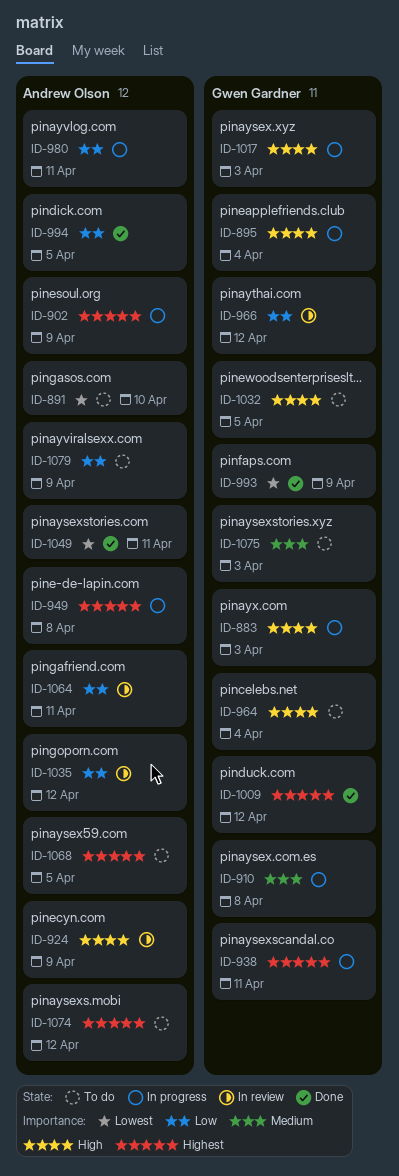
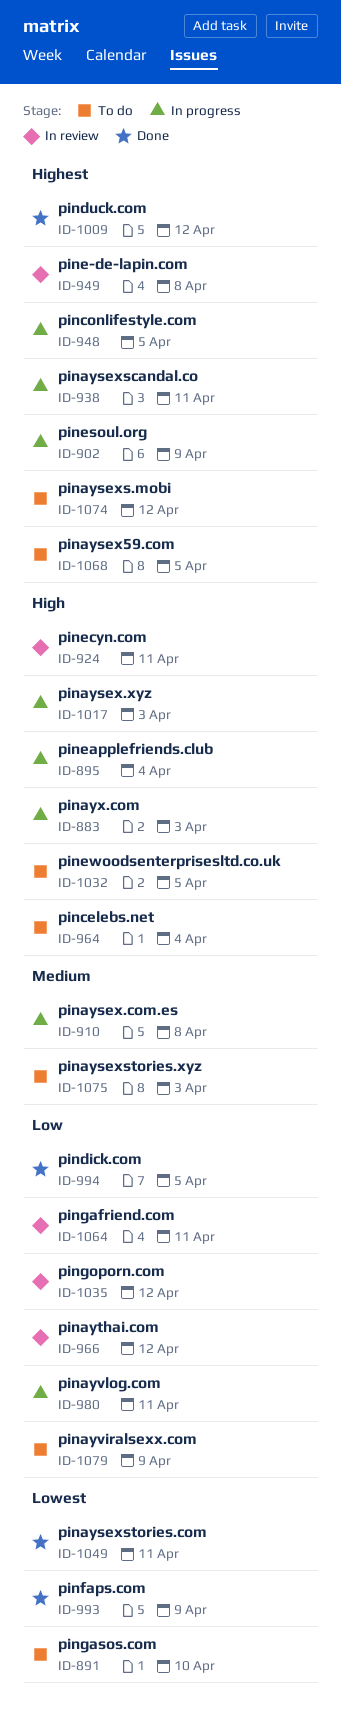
ID-924, due: Apr 9 -> Apr 11
ID-948: none -> present
ID-949, status: In progress -> In review

